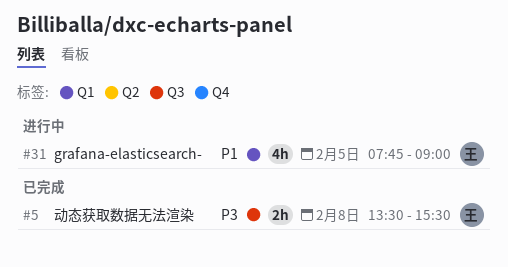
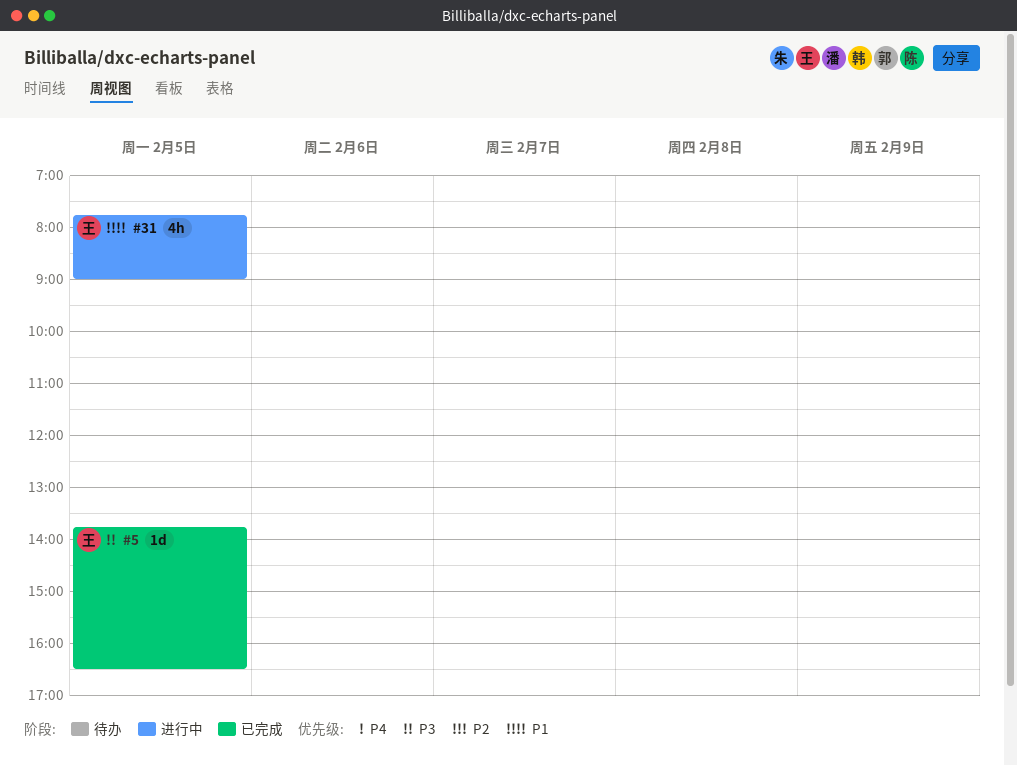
#5, estimate: 2h -> 1d
#5, day: Feb 8 -> Feb 5
#5, begins: 13:30 -> 13:45
#5, ends: 15:30 -> 16:30

